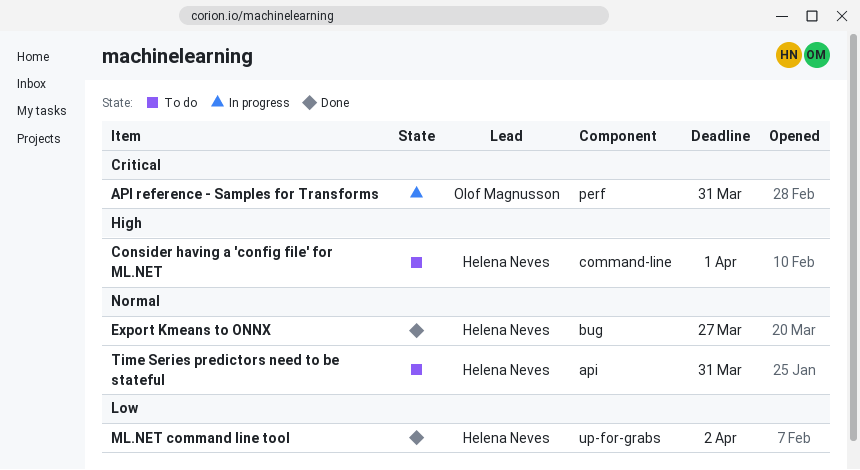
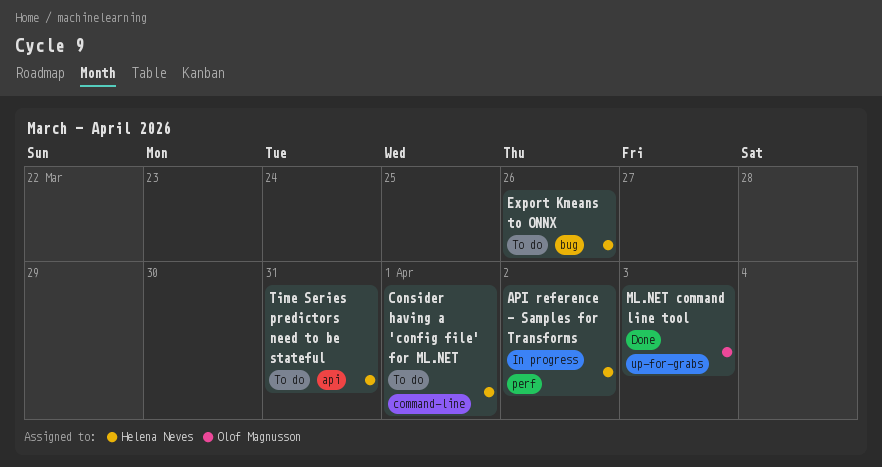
API reference - Samples for Transforms, owner: Olof Magnusson -> Helena Neves
API reference - Samples for Transforms, due: Mar 31 -> Apr 2
Export Kmeans to ONNX, status: Done -> To do
Export Kmeans to ONNX, due: Mar 27 -> Mar 26
ML.NET command line tool, owner: Helena Neves -> Olof Magnusson
ML.NET command line tool, due: Apr 2 -> Apr 3

